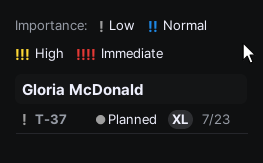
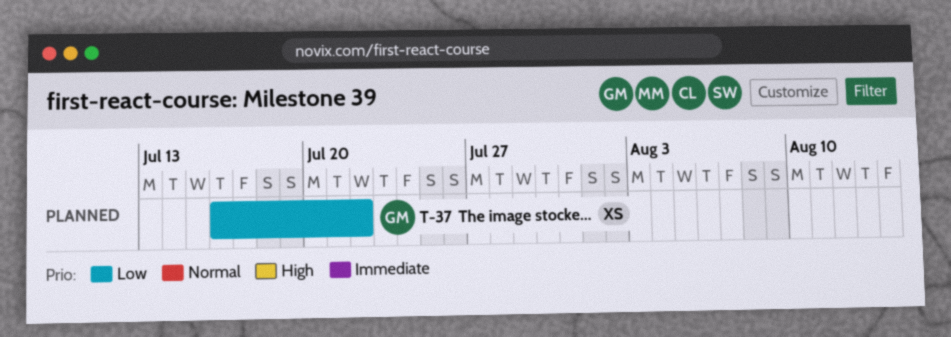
T-37, estimate: XL -> XS
T-37, due: Jul 23 -> Jul 22

